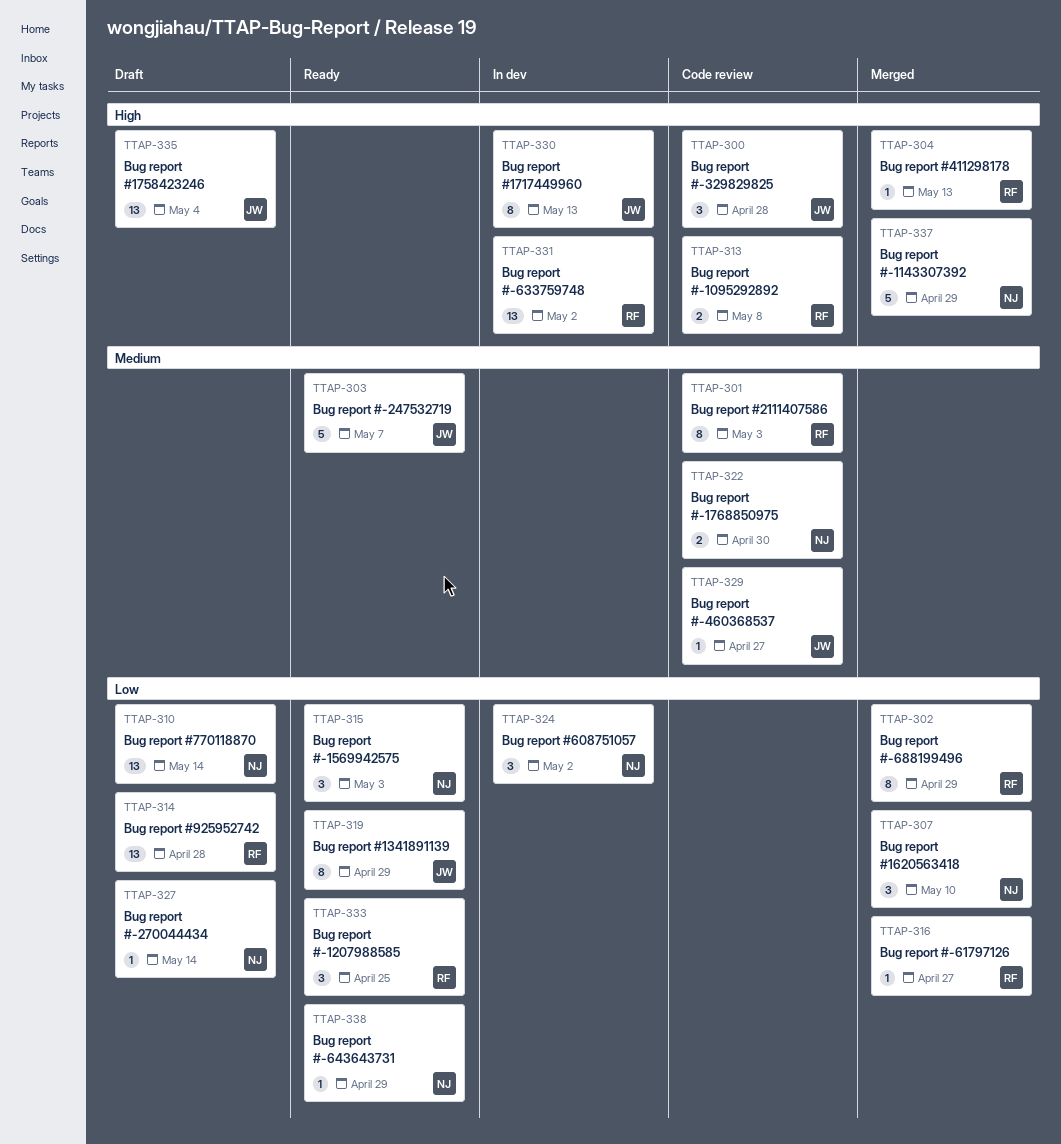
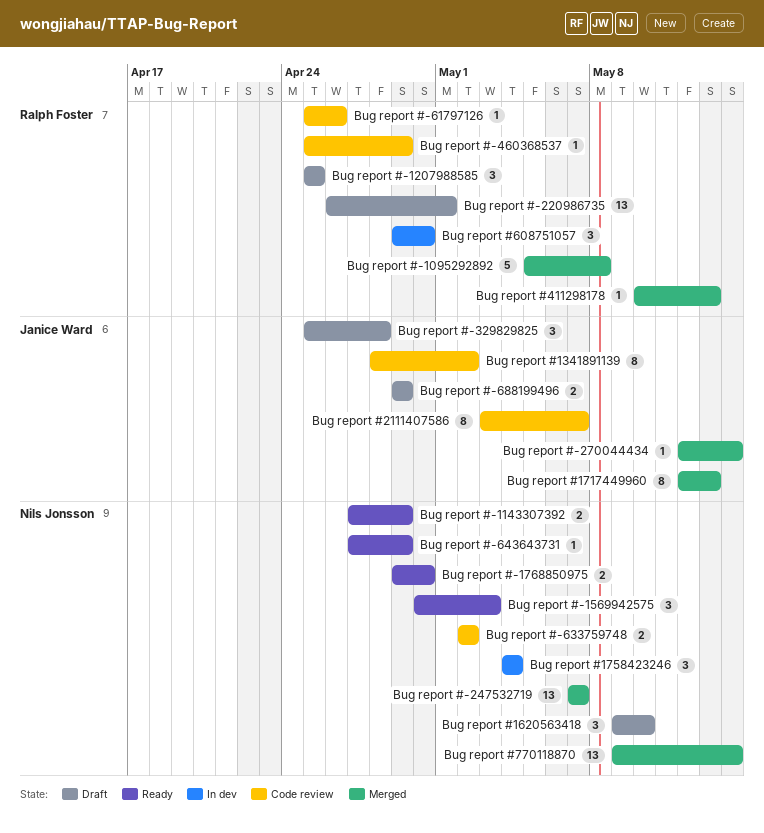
Bug report #-1095292892, status: Code review -> Merged
Bug report #-1095292892, estimate: 2 -> 5
Bug report #-1143307392, status: Merged -> Ready
Bug report #-1143307392, estimate: 5 -> 2
Bug report #-1207988585, status: Ready -> Draft
Bug report #-1768850975, status: Code review -> Ready
Bug report #-220986735: none -> present
Bug report #-247532719, status: Ready -> Merged
Bug report #-247532719, owner: Janice Ward -> Nils Jonsson
Bug report #-247532719, estimate: 5 -> 13
Bug report #-270044434, status: Draft -> Merged
Bug report #-270044434, owner: Nils Jonsson -> Janice Ward
Bug report #-329829825, status: Code review -> Draft
Bug report #-460368537, owner: Janice Ward -> Ralph Foster
Bug report #-460368537, due: Apr 27 -> Apr 29
Bug report #-61797126, status: Merged -> Code review
Bug report #-61797126, due: Apr 27 -> Apr 26
Bug report #-633759748, status: In dev -> Code review
Bug report #-633759748, owner: Ralph Foster -> Nils Jonsson
Bug report #-633759748, estimate: 13 -> 2
Bug report #-688199496, status: Merged -> Draft
Bug report #-688199496, owner: Ralph Foster -> Janice Ward
Bug report #-688199496, estimate: 8 -> 2
Bug report #1341891139, status: Ready -> Code review
Bug report #1341891139, due: Apr 29 -> May 2
Bug report #1620563418, status: Merged -> Draft
Bug report #1717449960, status: In dev -> Merged
Bug report #1758423246, status: Draft -> In dev
Bug report #1758423246, owner: Janice Ward -> Nils Jonsson
Bug report #1758423246, estimate: 13 -> 3
Bug report #2111407586, owner: Ralph Foster -> Janice Ward
Bug report #2111407586, due: May 3 -> May 7
Bug report #608751057, owner: Nils Jonsson -> Ralph Foster
Bug report #608751057, due: May 2 -> Apr 30
Bug report #770118870, status: Draft -> Merged
Bug report #925952742: present -> none

